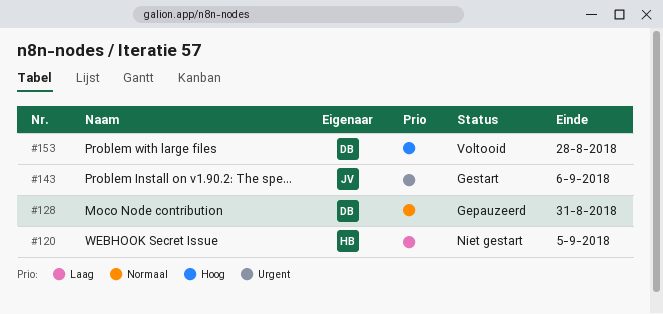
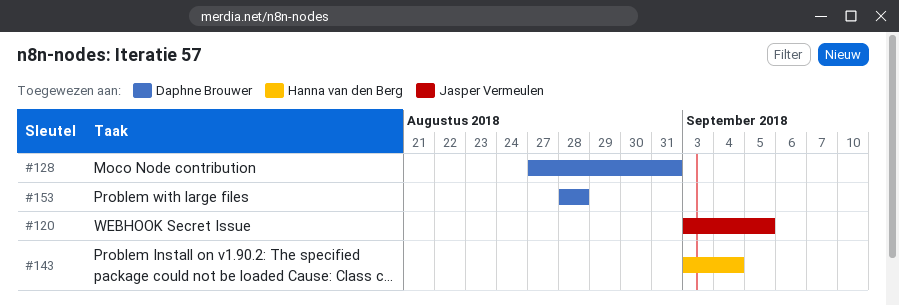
#120, owner: Hanna van den Berg -> Jasper Vermeulen
#143, owner: Jasper Vermeulen -> Hanna van den Berg
#143, due: Sep 6 -> Sep 4

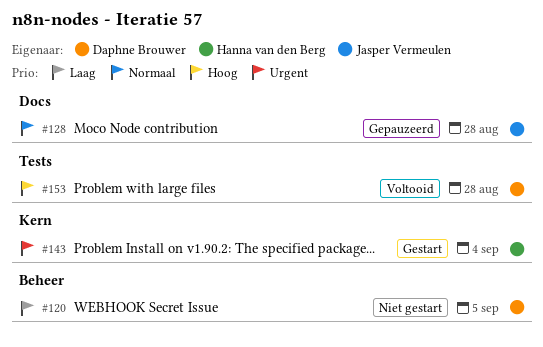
#120, owner: Jasper Vermeulen -> Daphne Brouwer
#128, owner: Daphne Brouwer -> Jasper Vermeulen
#128, due: Aug 31 -> Aug 28

